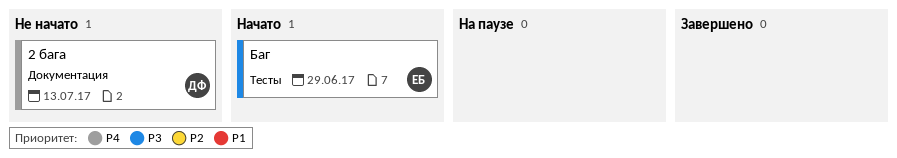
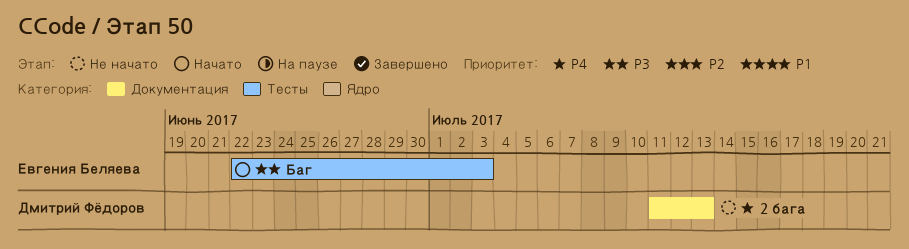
Баг, due: Jun 29 -> Jul 3

